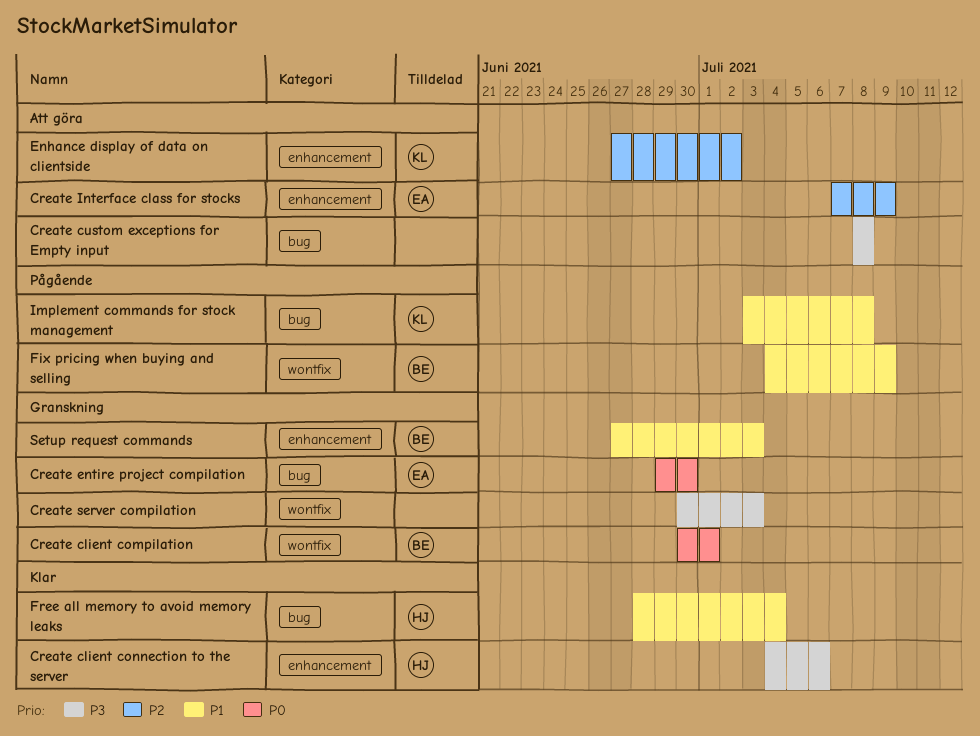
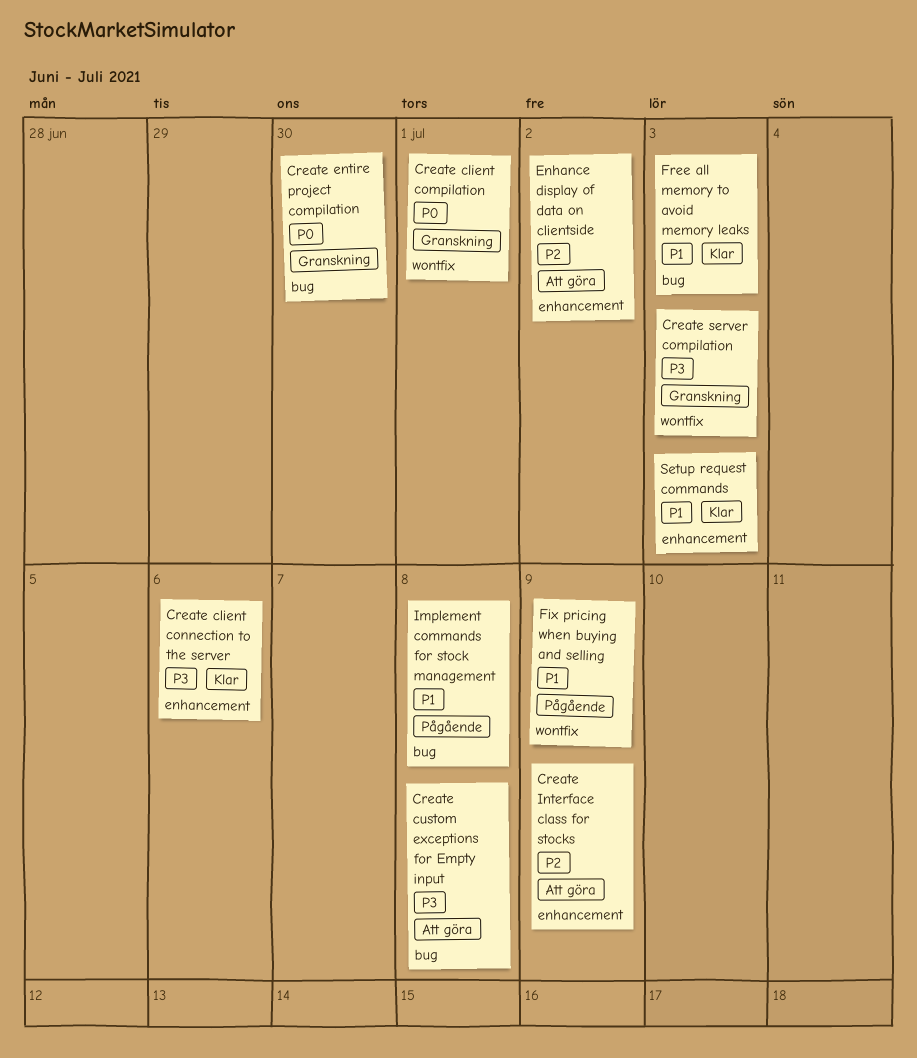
Free all memory to avoid memory leaks, due: Jul 4 -> Jul 3
Setup request commands, status: Granskning -> Klar

